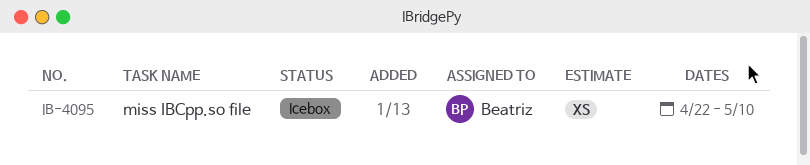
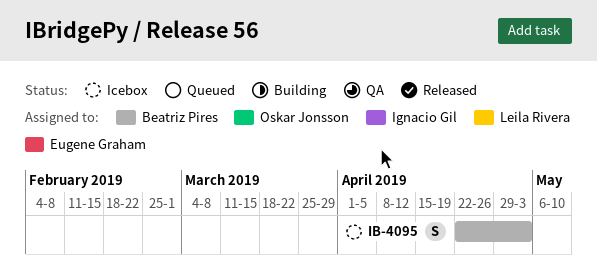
IB-4095, estimate: XS -> S
IB-4095, due: May 10 -> May 3

